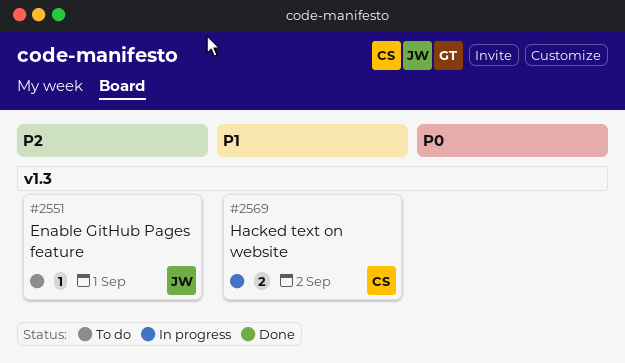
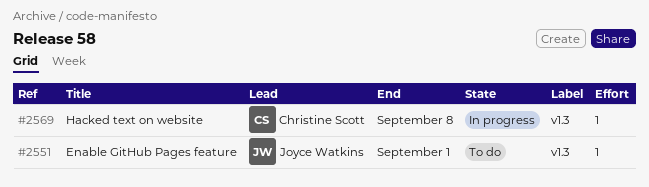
#2569, estimate: 2 -> 1
#2569, due: Sep 2 -> Sep 8

